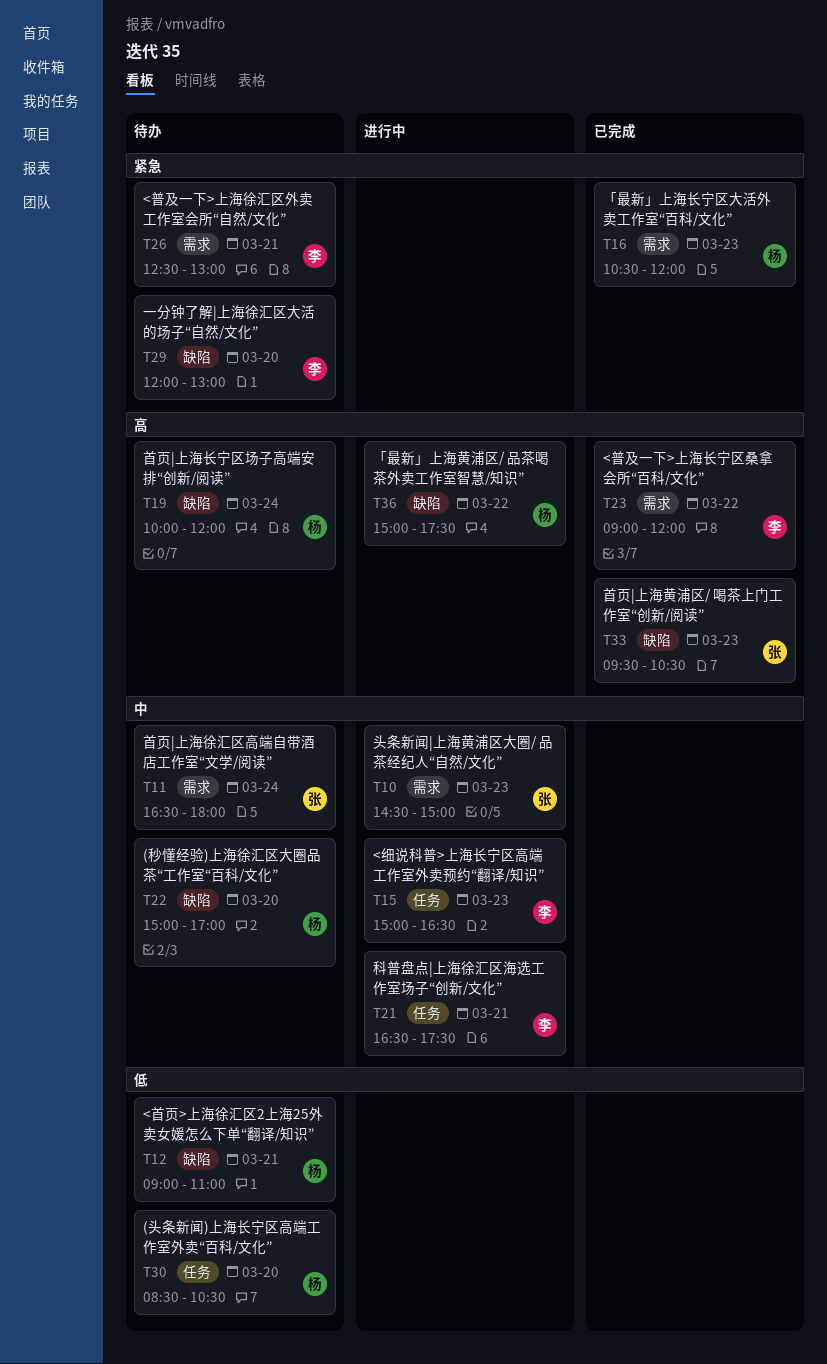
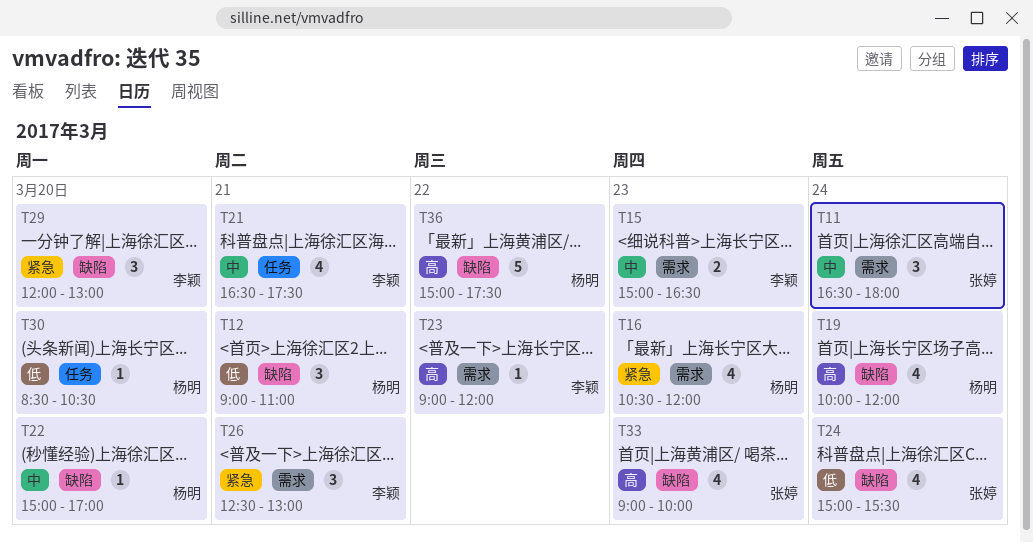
T10: present -> none
T15, label: 任务 -> 需求
T24: none -> present
T33, begins: 09:30 -> 09:00
T33, ends: 10:30 -> 10:00

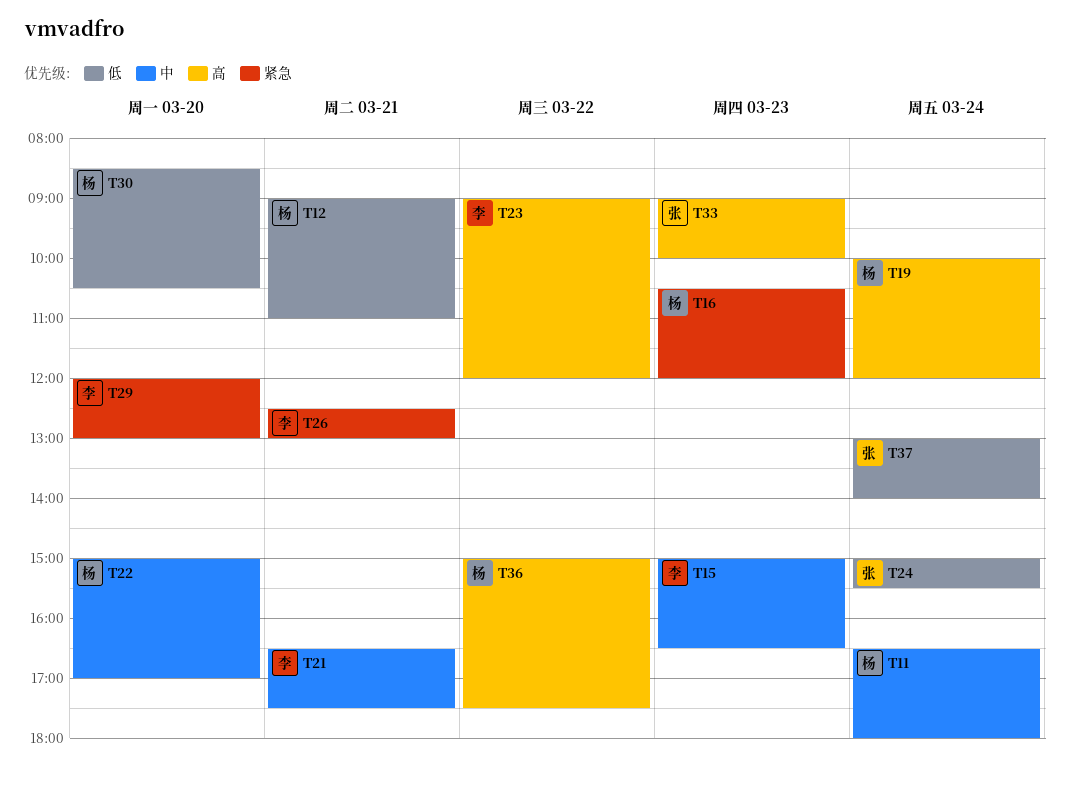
T11, owner: 张婷 -> 杨明
T37: none -> present

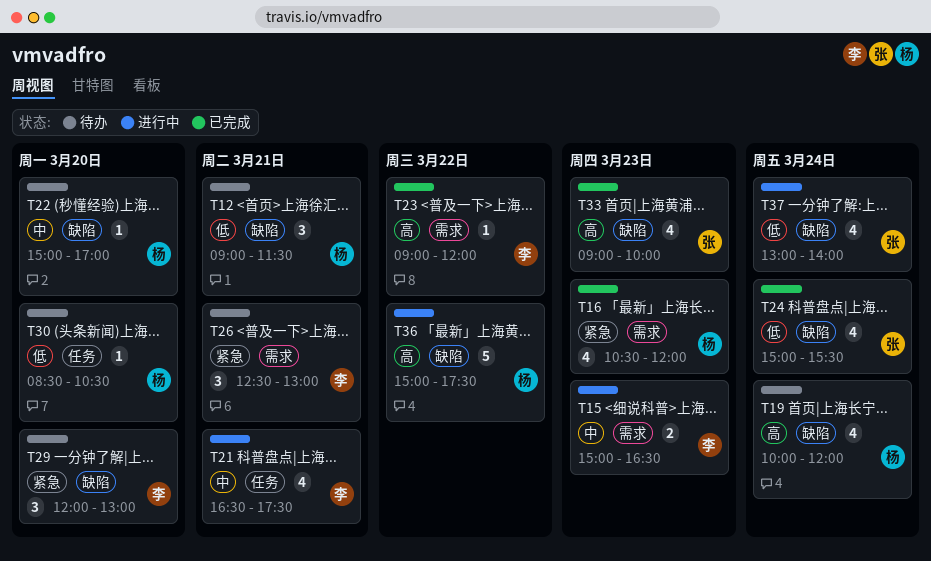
T11: present -> none
T12, ends: 11:00 -> 11:30

